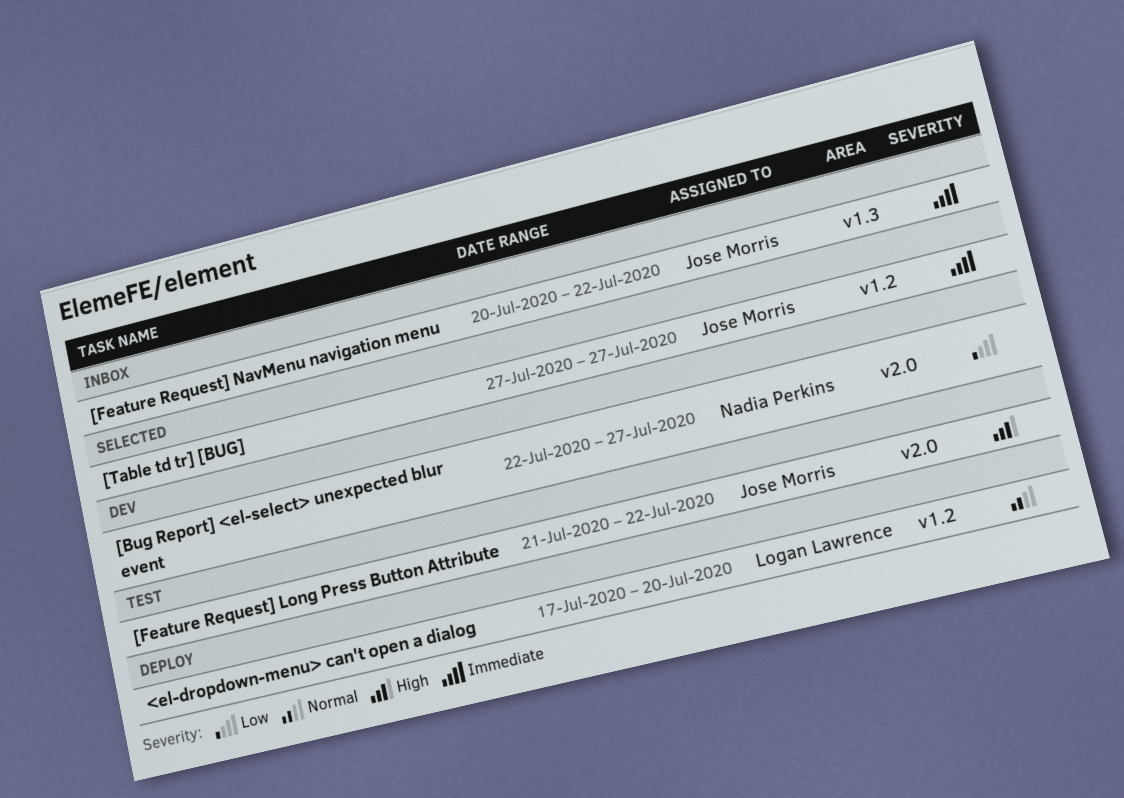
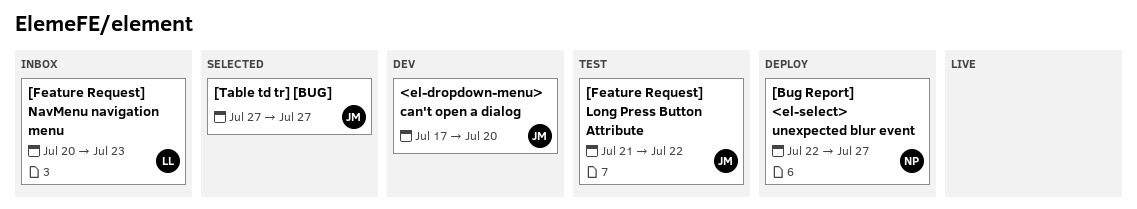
<el-dropdown-menu> can't open a dialog, status: Deploy -> Dev
<el-dropdown-menu> can't open a dialog, owner: Logan Lawrence -> Jose Morris
[Bug Report] <el-select> unexpected blur event, status: Dev -> Deploy
[Feature Request] NavMenu navigation menu, owner: Jose Morris -> Logan Lawrence
[Feature Request] NavMenu navigation menu, due: Jul 22 -> Jul 23

